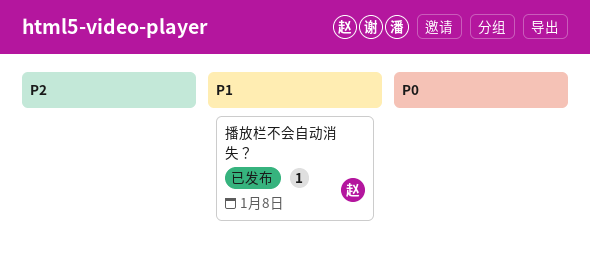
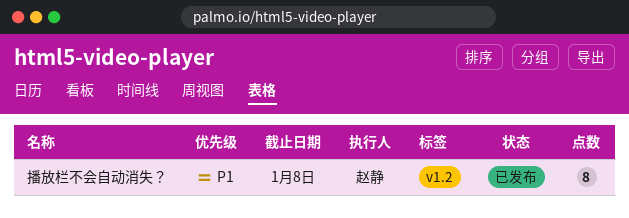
播放栏不会自动消失？, estimate: 1 -> 8

